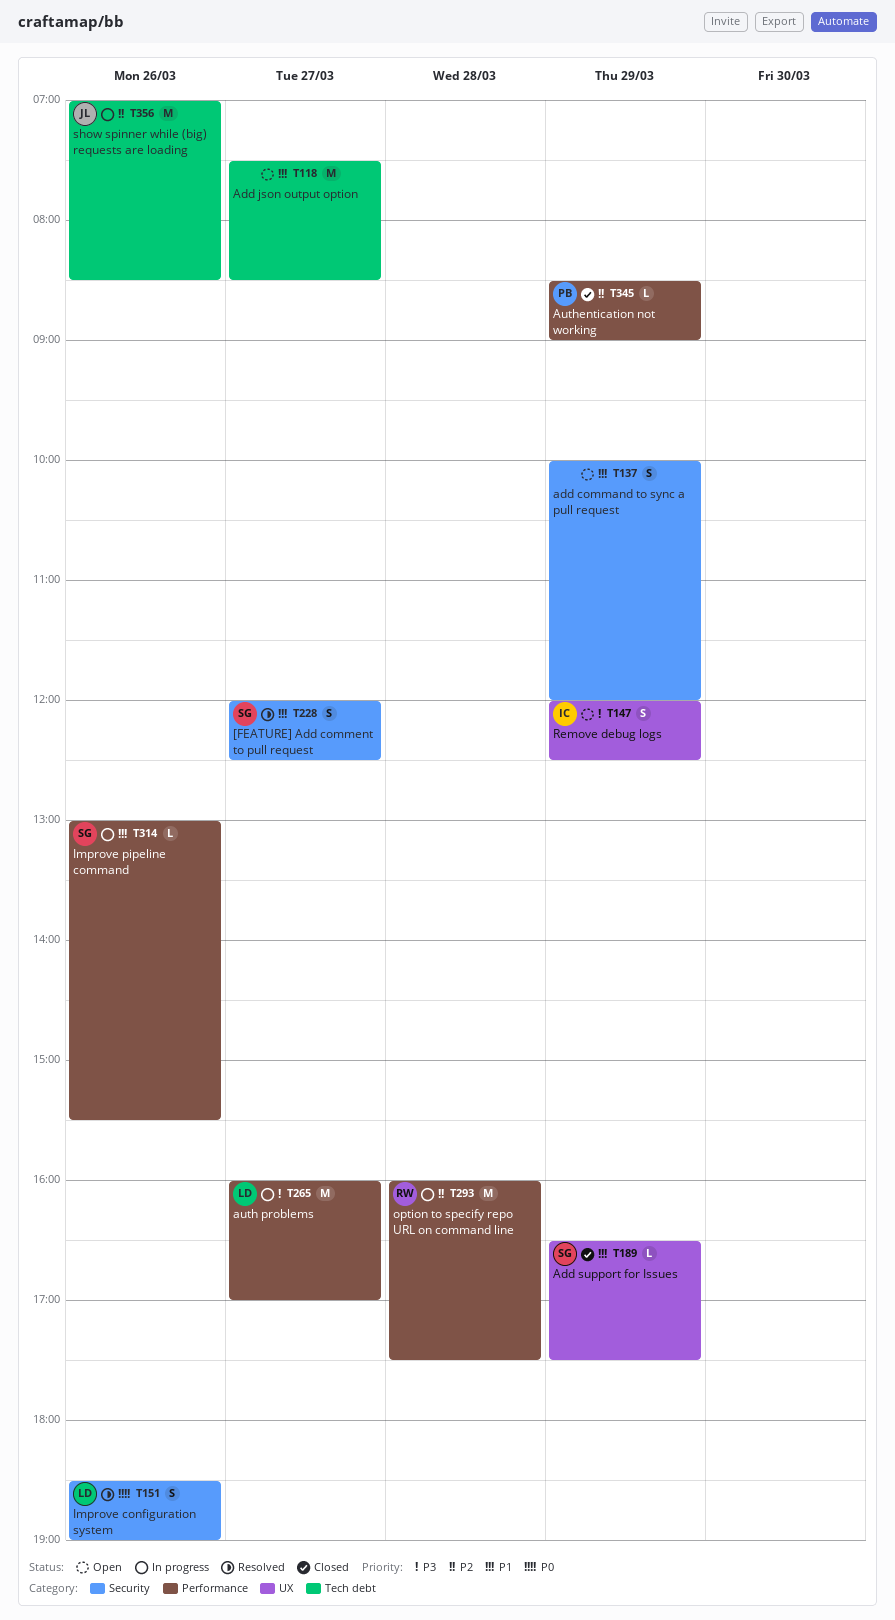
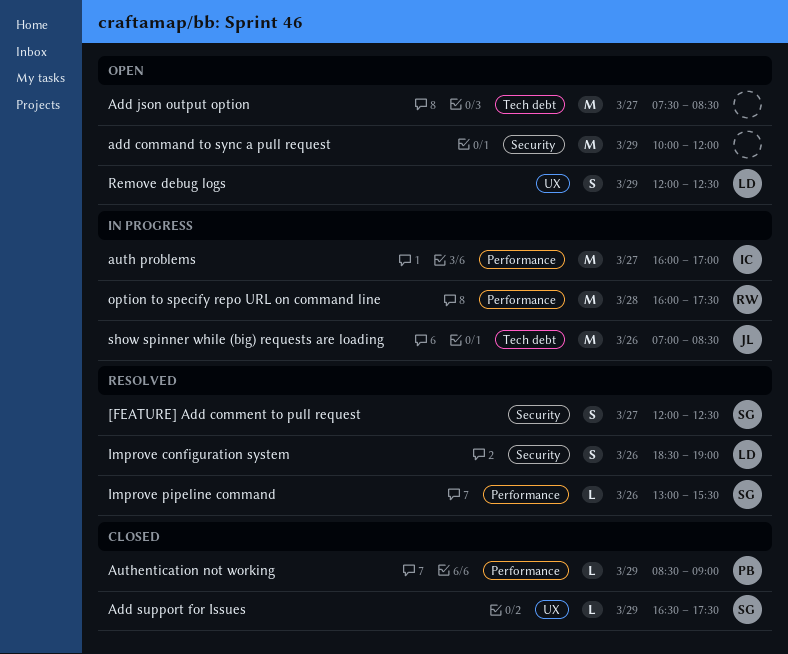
add command to sync a pull request, estimate: S -> M
auth problems, owner: LD -> IC
Improve pipeline command, status: In progress -> Resolved
Remove debug logs, owner: IC -> LD

